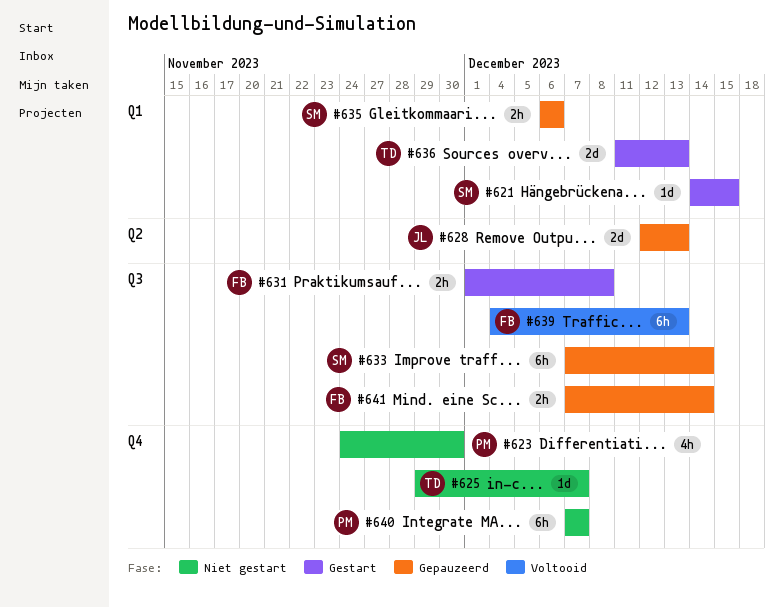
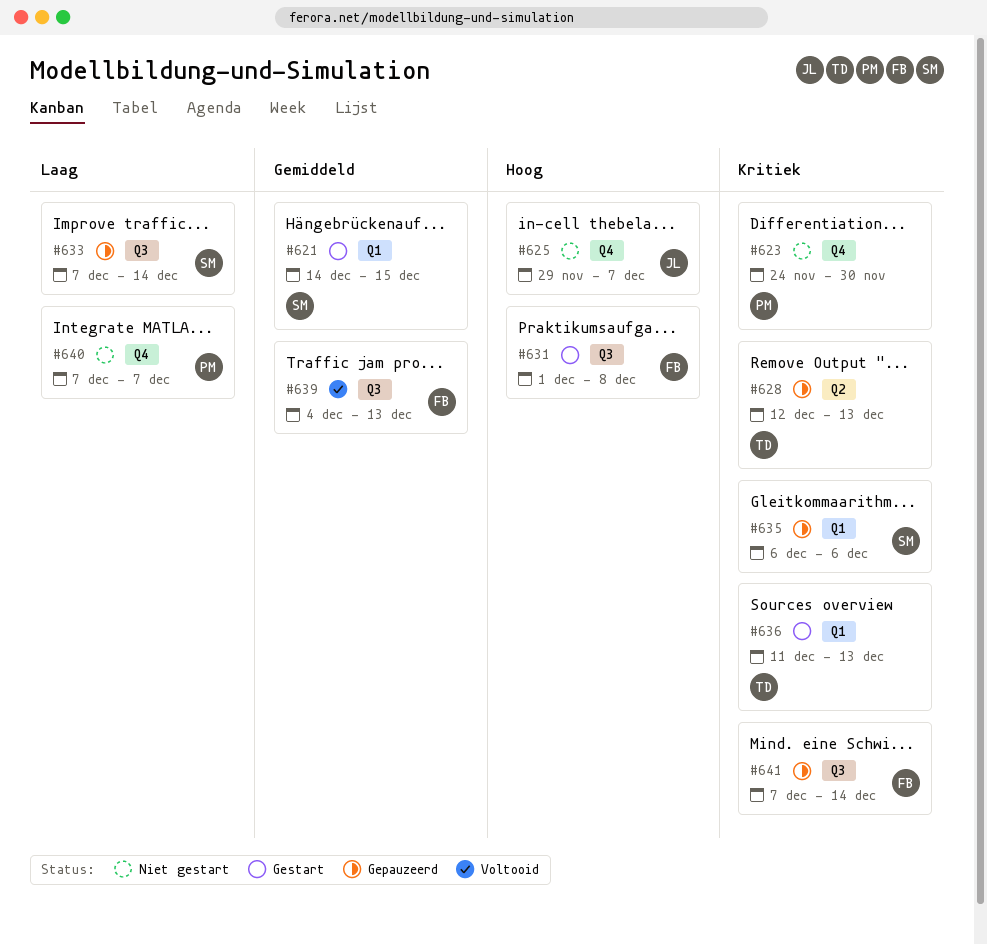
#625, owner: TD -> JL
#628, owner: JL -> TD

